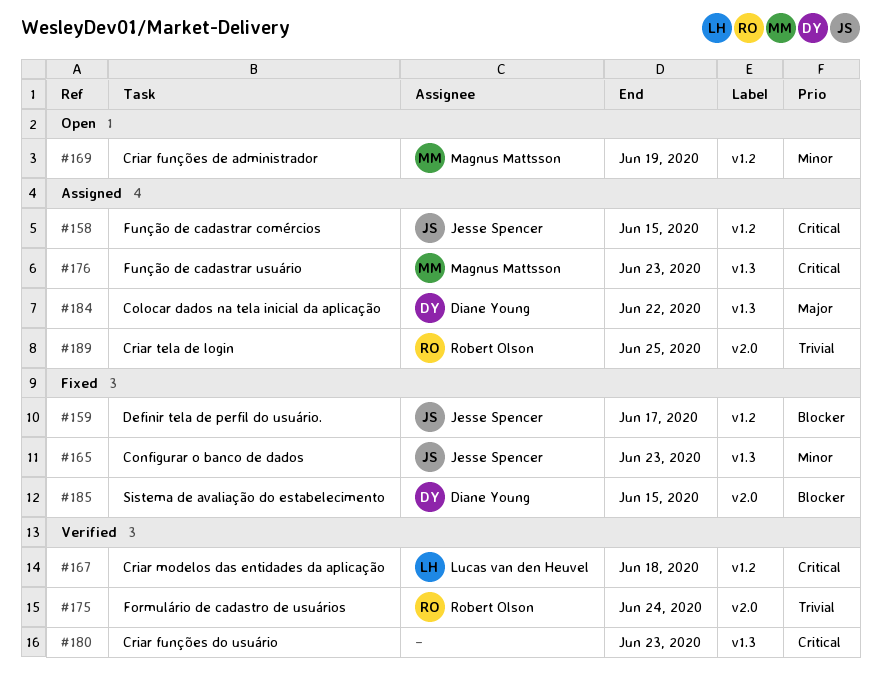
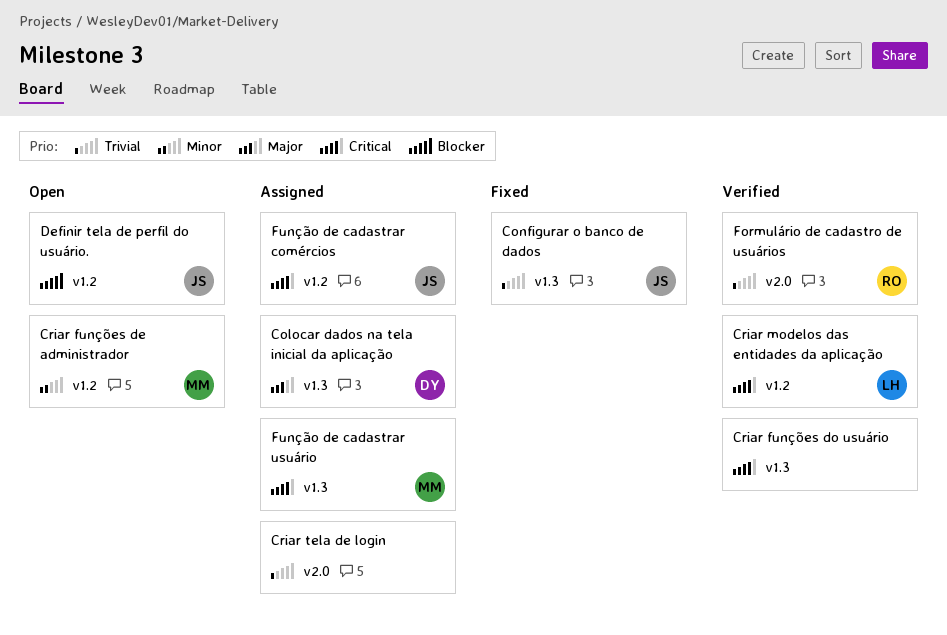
Configurar o banco de dados, priority: Minor -> Trivial
Criar tela de login, owner: Robert Olson -> none
Definir tela de perfil do usuário., status: Fixed -> Open
Sistema de avaliação do estabelecimento: present -> none

